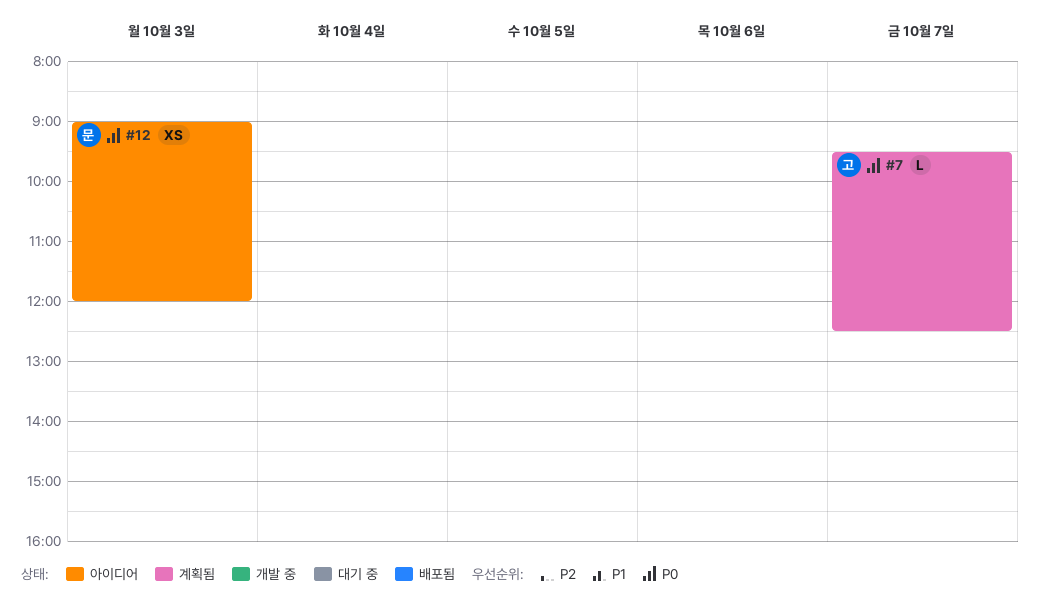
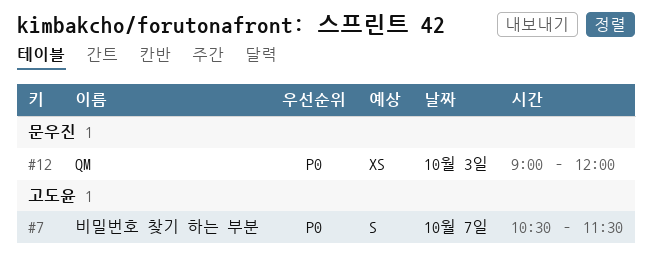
#7, estimate: L -> S
#7, begins: 09:30 -> 10:30
#7, ends: 12:30 -> 11:30

